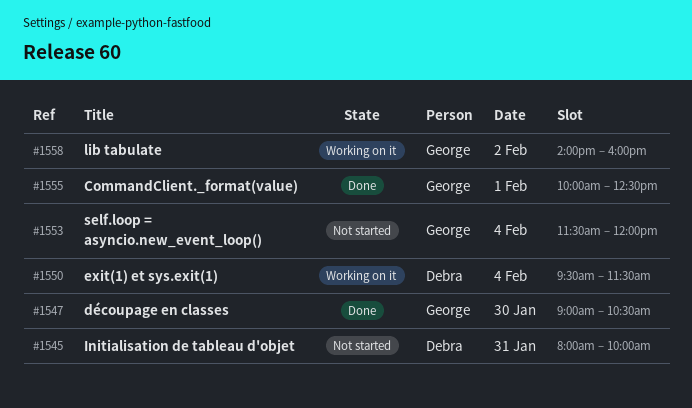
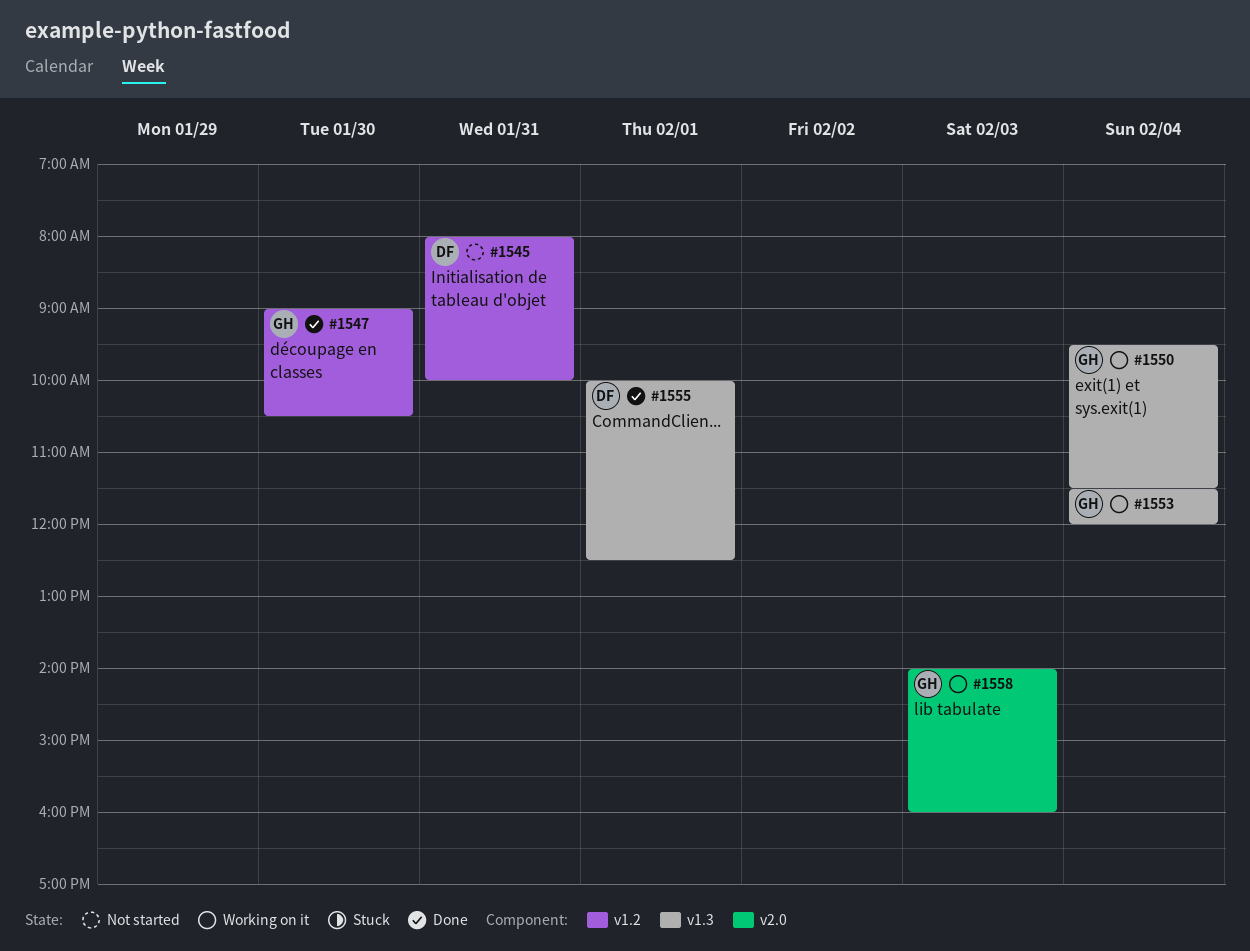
#1550, owner: Debra -> George
#1553, status: Not started -> Working on it
#1555, owner: George -> Debra
#1558, day: Feb 2 -> Feb 3

